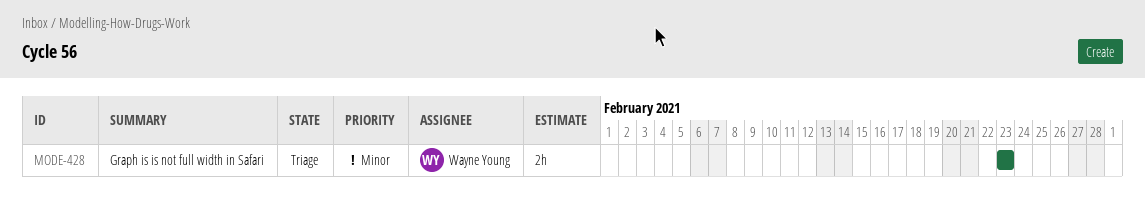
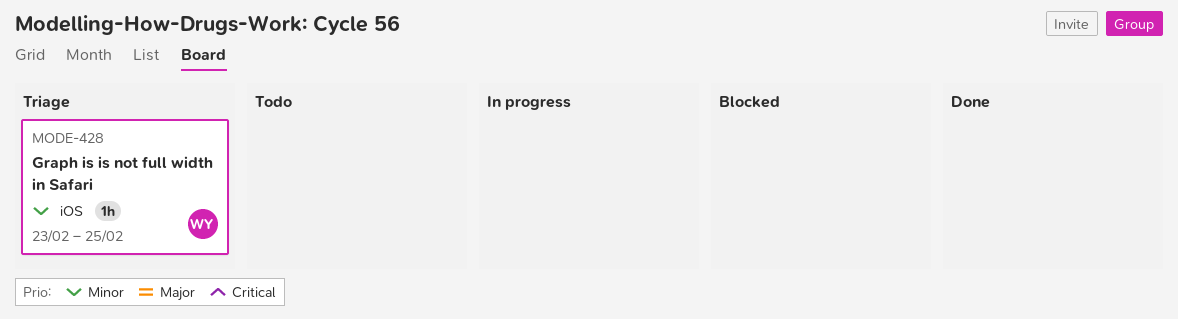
MODE-428, estimate: 2h -> 1h
MODE-428, due: Feb 23 -> Feb 25

